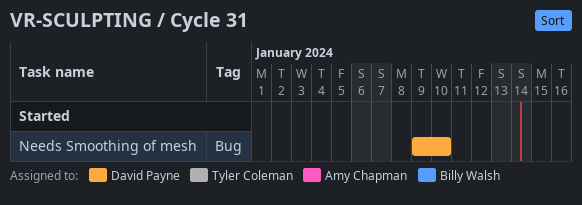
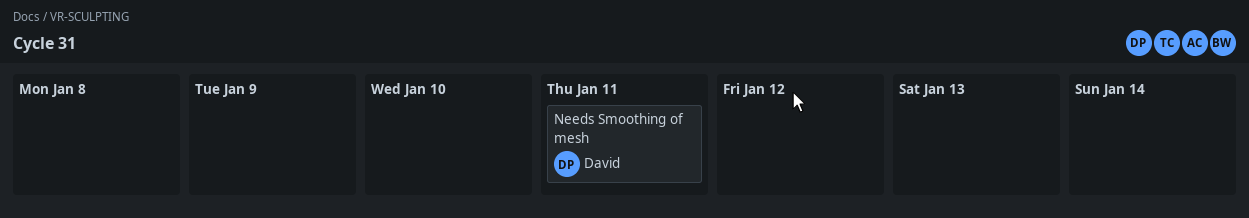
Needs Smoothing of mesh, due: Jan 10 -> Jan 11

